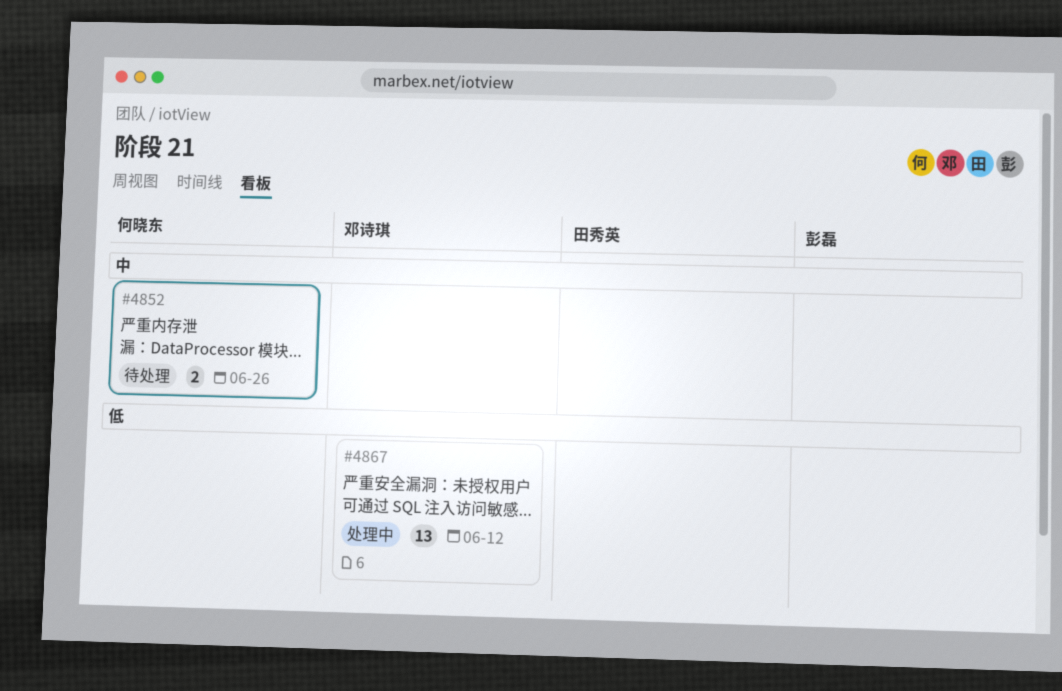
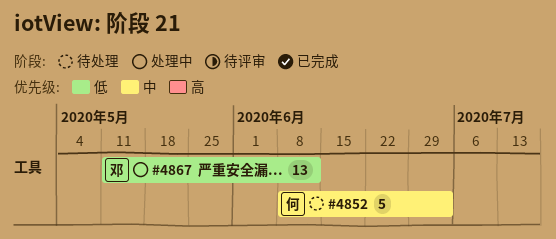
#4852, estimate: 2 -> 5
#4852, due: Jun 26 -> Jul 3

